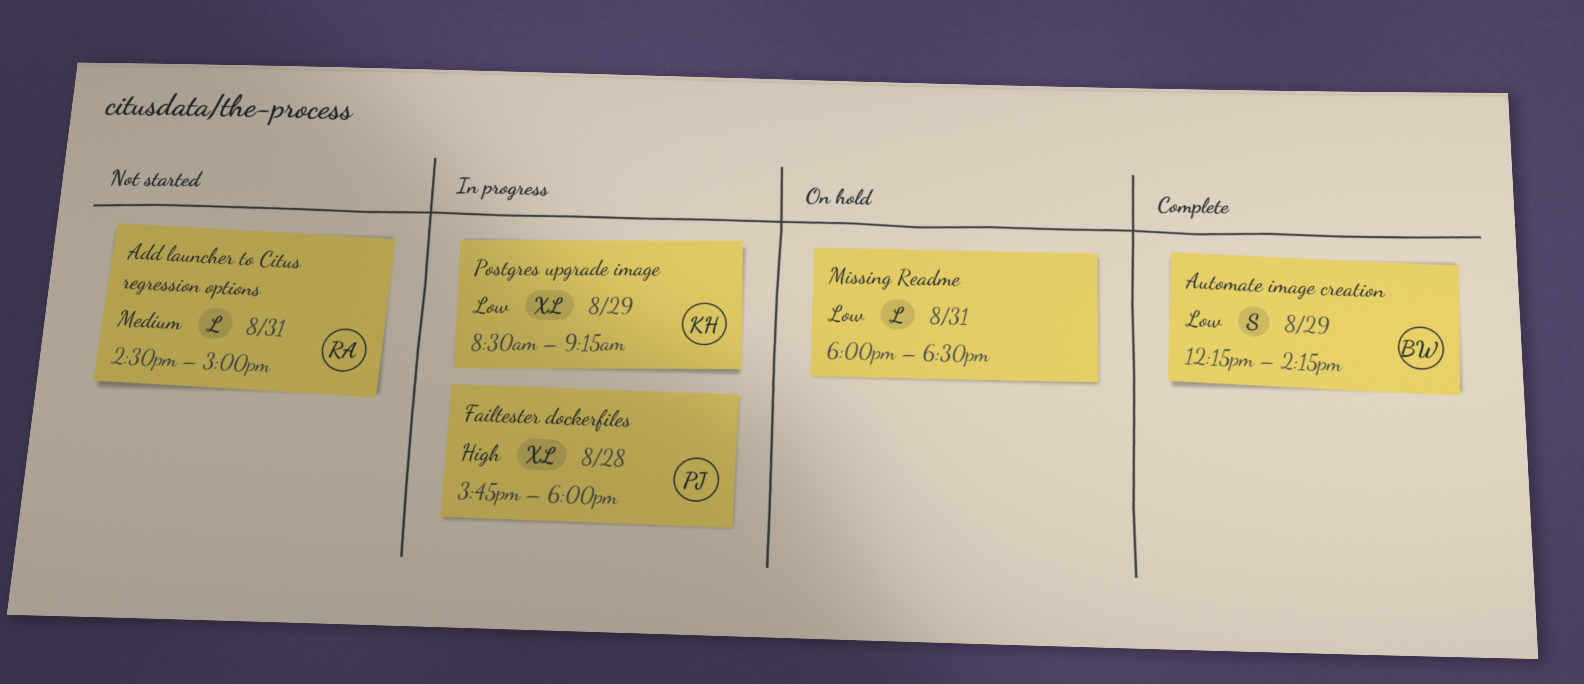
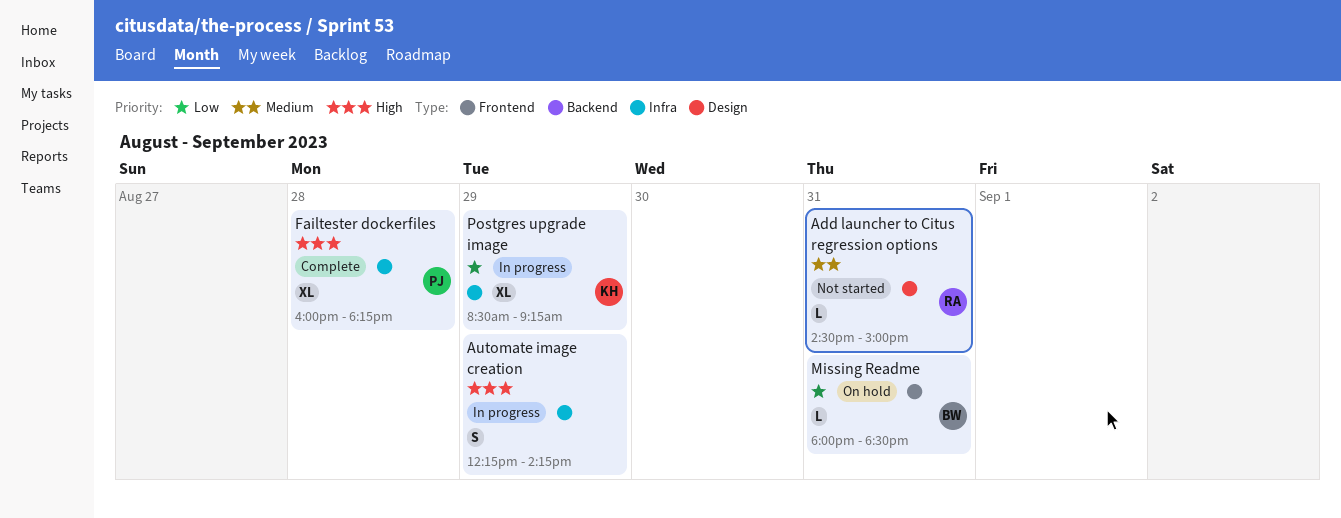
Automate image creation, status: Complete -> In progress
Automate image creation, owner: BW -> none
Automate image creation, priority: Low -> High
Failtester dockerfiles, status: In progress -> Complete
Failtester dockerfiles, begins: 15:45 -> 16:00
Failtester dockerfiles, ends: 18:00 -> 18:15
Missing Readme, owner: none -> BW

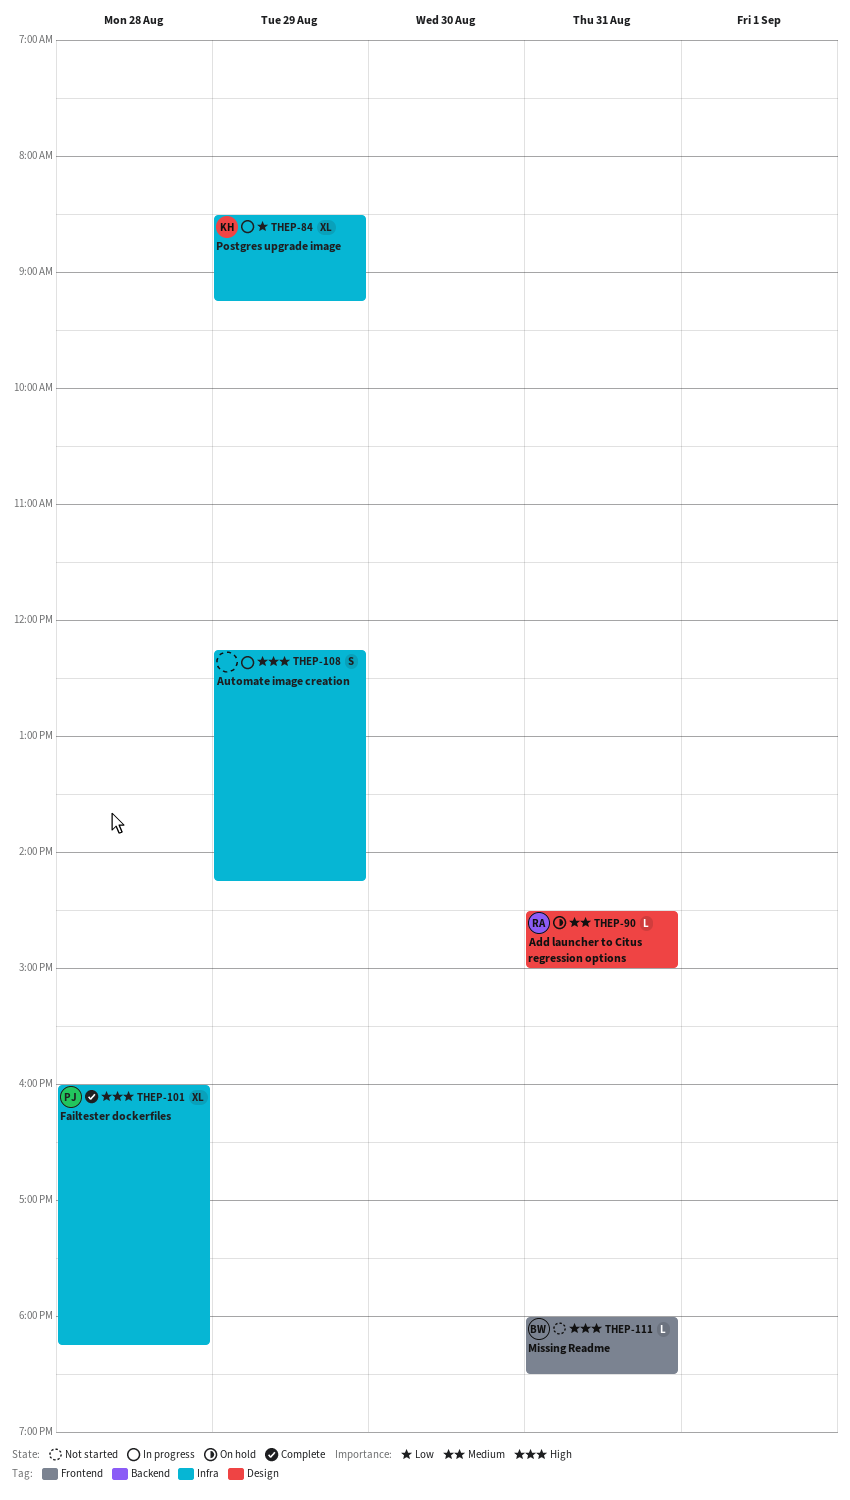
Add launcher to Citus regression options, status: Not started -> On hold
Missing Readme, status: On hold -> Not started
Missing Readme, priority: Low -> High

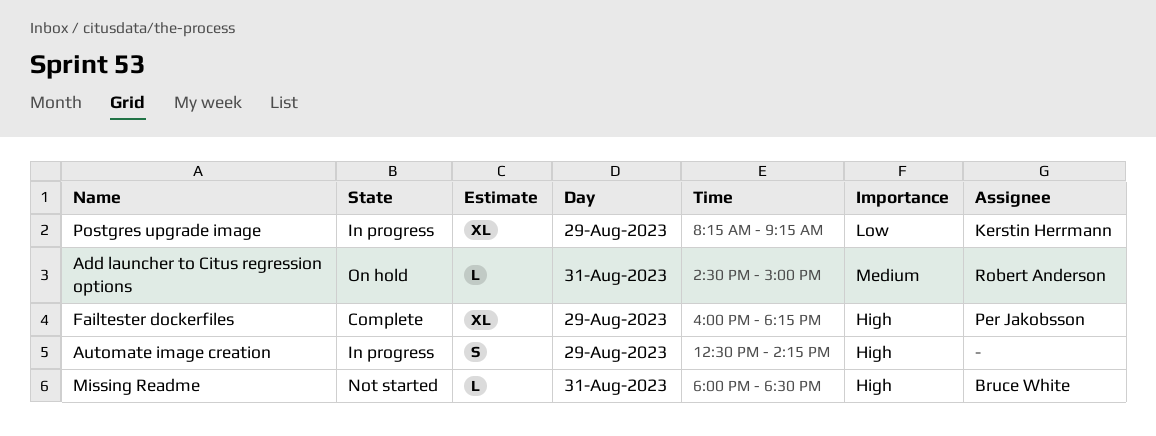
Automate image creation, begins: 12:15 -> 12:30
Failtester dockerfiles, day: Aug 28 -> Aug 29
Postgres upgrade image, begins: 08:30 -> 08:15

